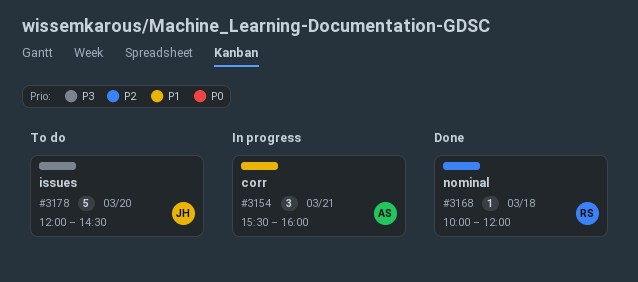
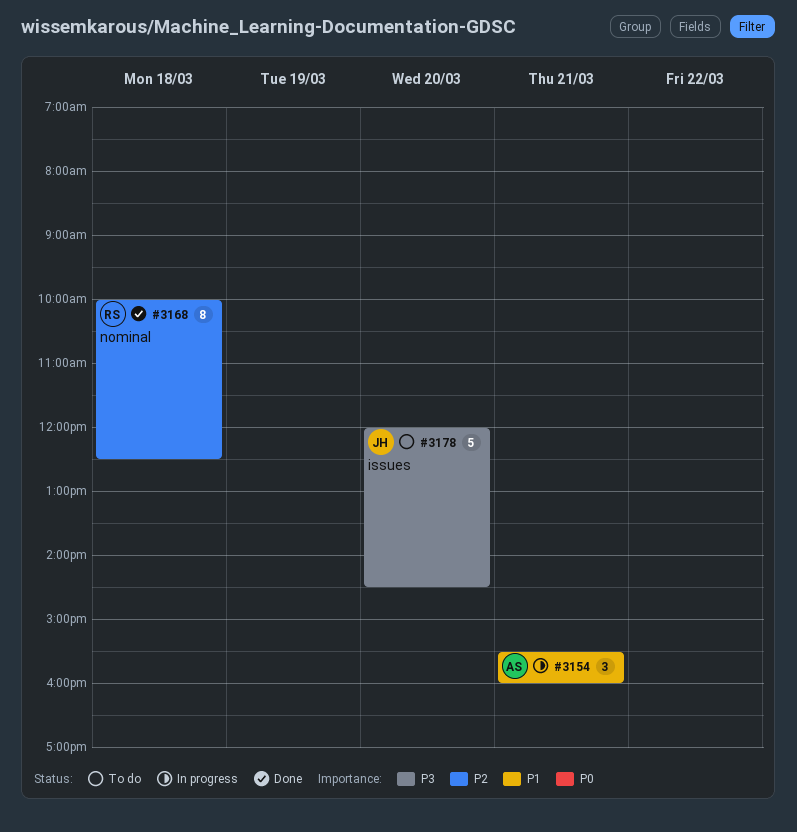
#3168, estimate: 1 -> 8
#3168, ends: 12:00 -> 12:30

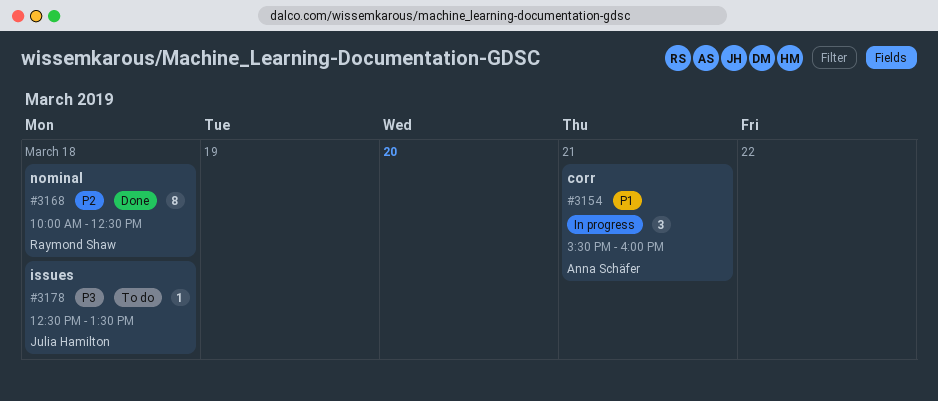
#3178, estimate: 5 -> 1
#3178, day: Mar 20 -> Mar 18
#3178, begins: 12:00 -> 12:30
#3178, ends: 14:30 -> 13:30

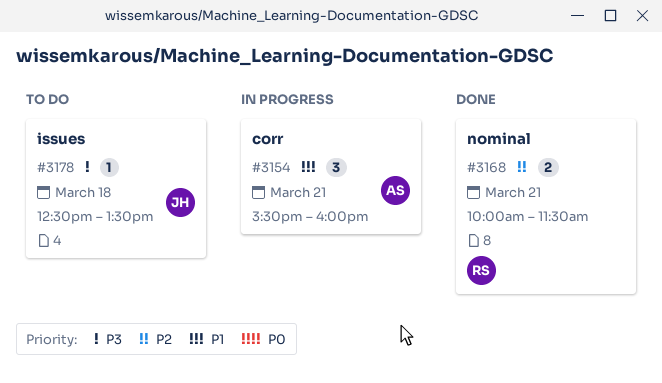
#3168, estimate: 8 -> 2
#3168, day: Mar 18 -> Mar 21
#3168, ends: 12:30 -> 11:30

